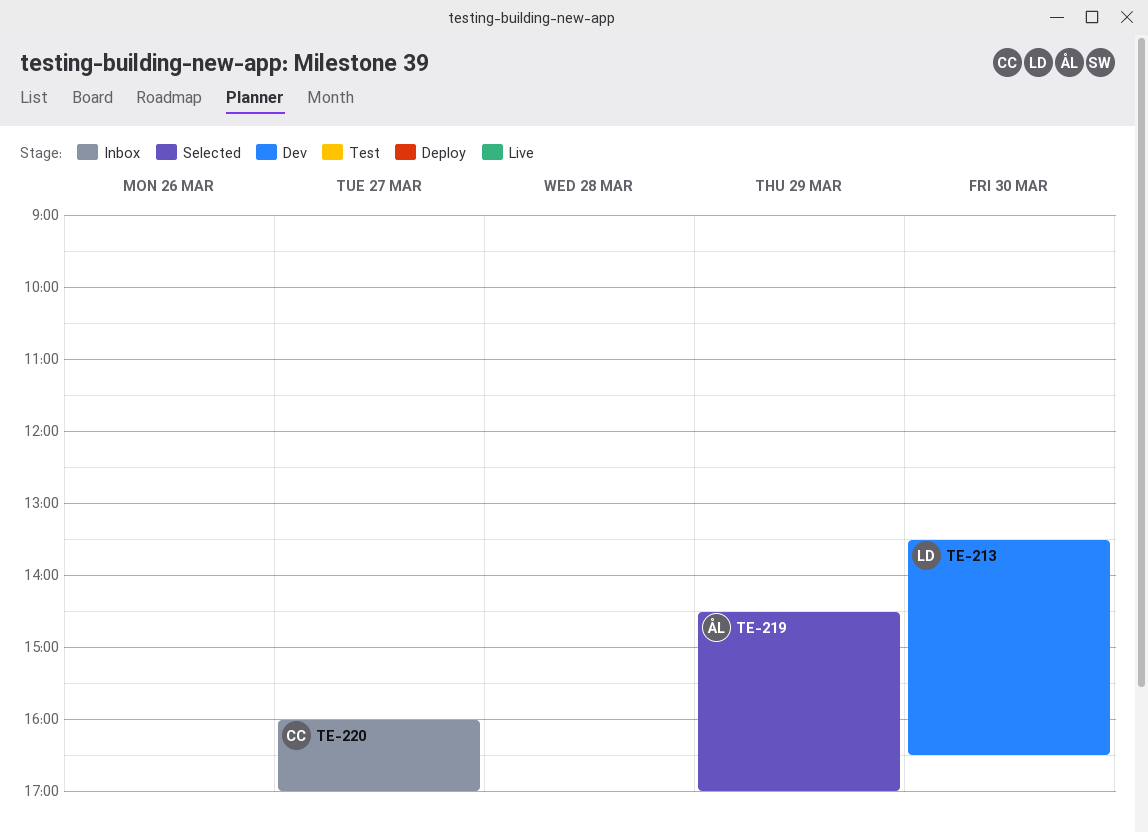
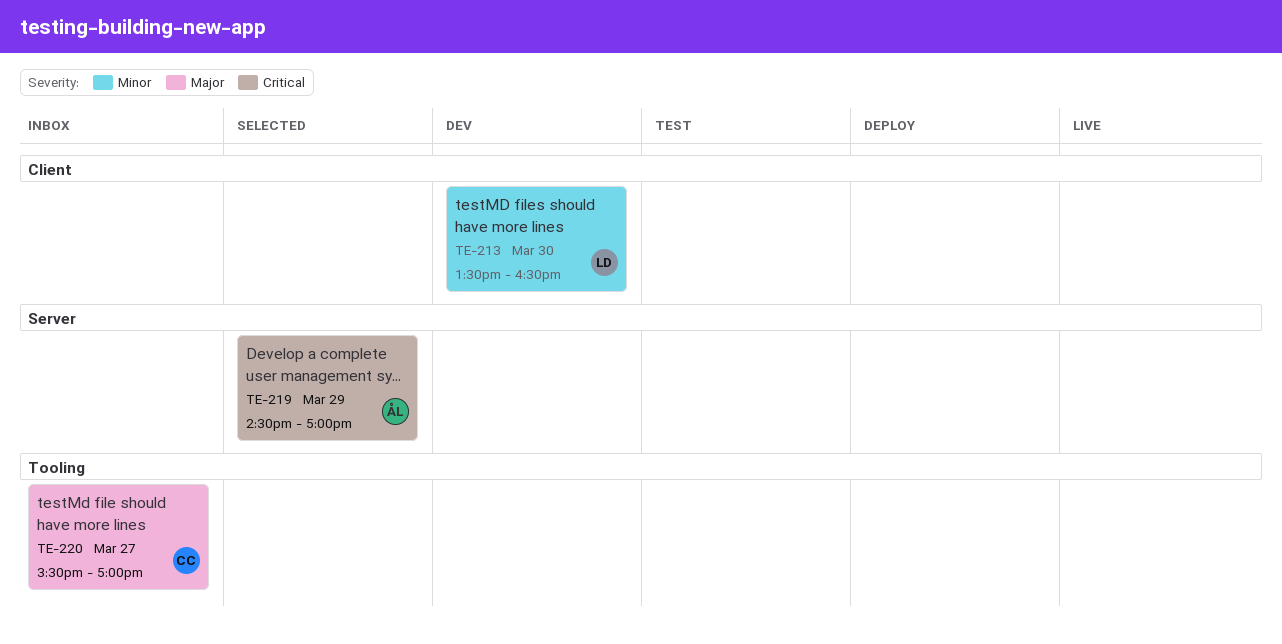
TE-220, begins: 16:00 -> 15:30

